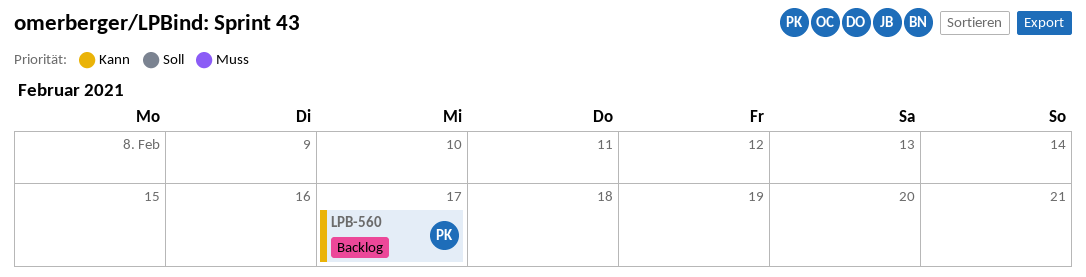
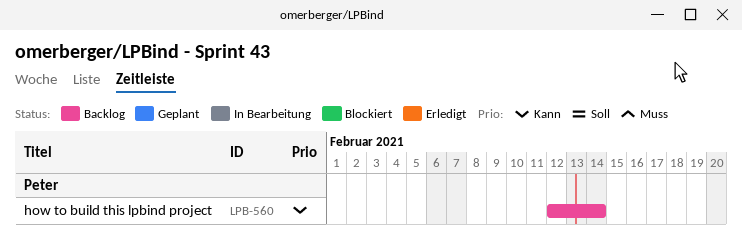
LPB-560, due: Feb 17 -> Feb 14

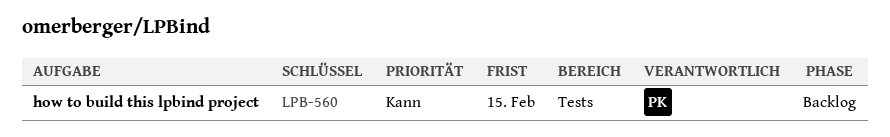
LPB-560, due: Feb 14 -> Feb 15

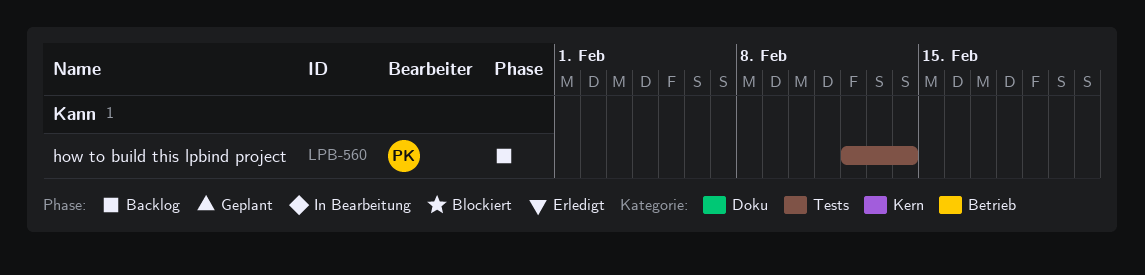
LPB-560, due: Feb 15 -> Feb 14

